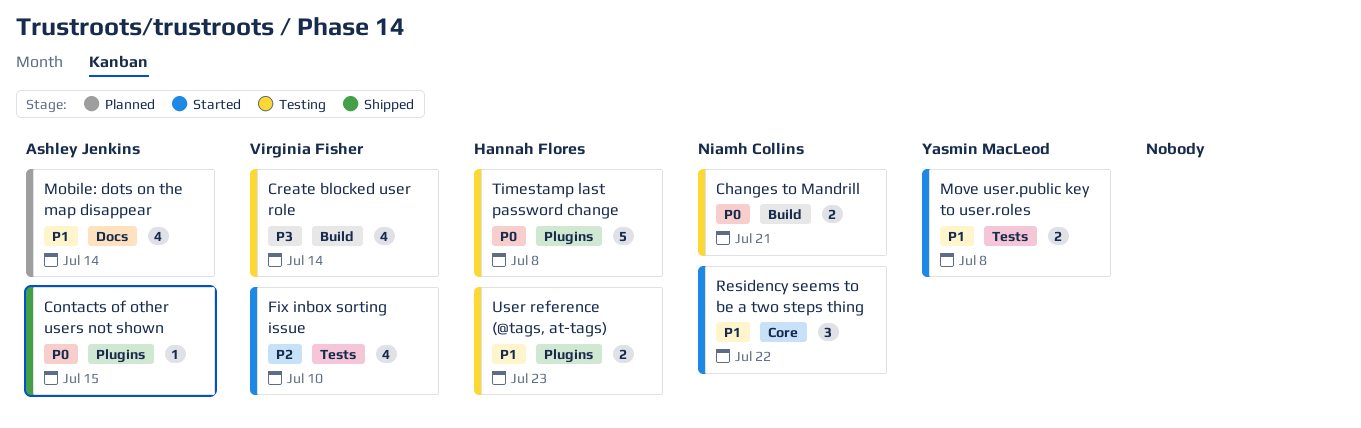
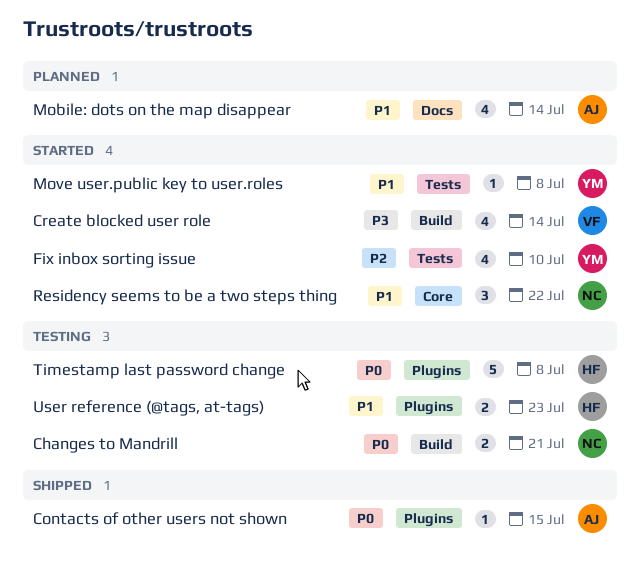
Create blocked user role, status: Testing -> Started
Fix inbox sorting issue, owner: Virginia Fisher -> Yasmin MacLeod
Move user.public key to user.roles, estimate: 2 -> 1

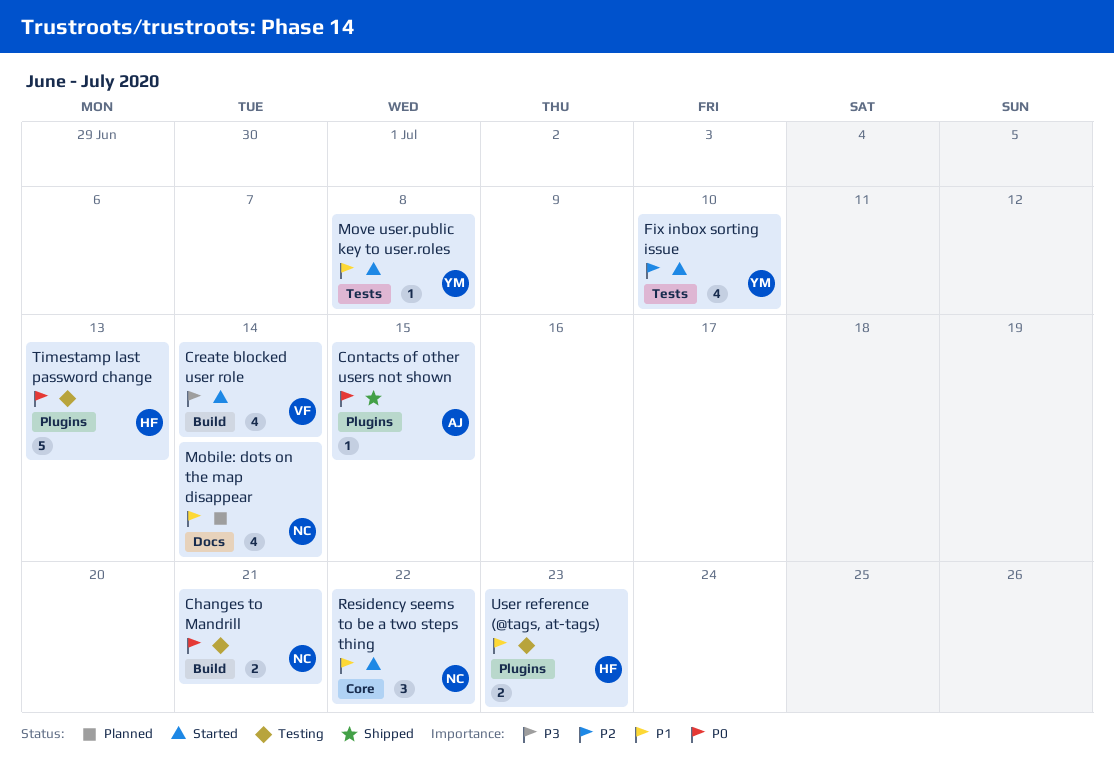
Mobile: dots on the map disappear, owner: AJ -> NC
Timestamp last password change, due: Jul 8 -> Jul 13

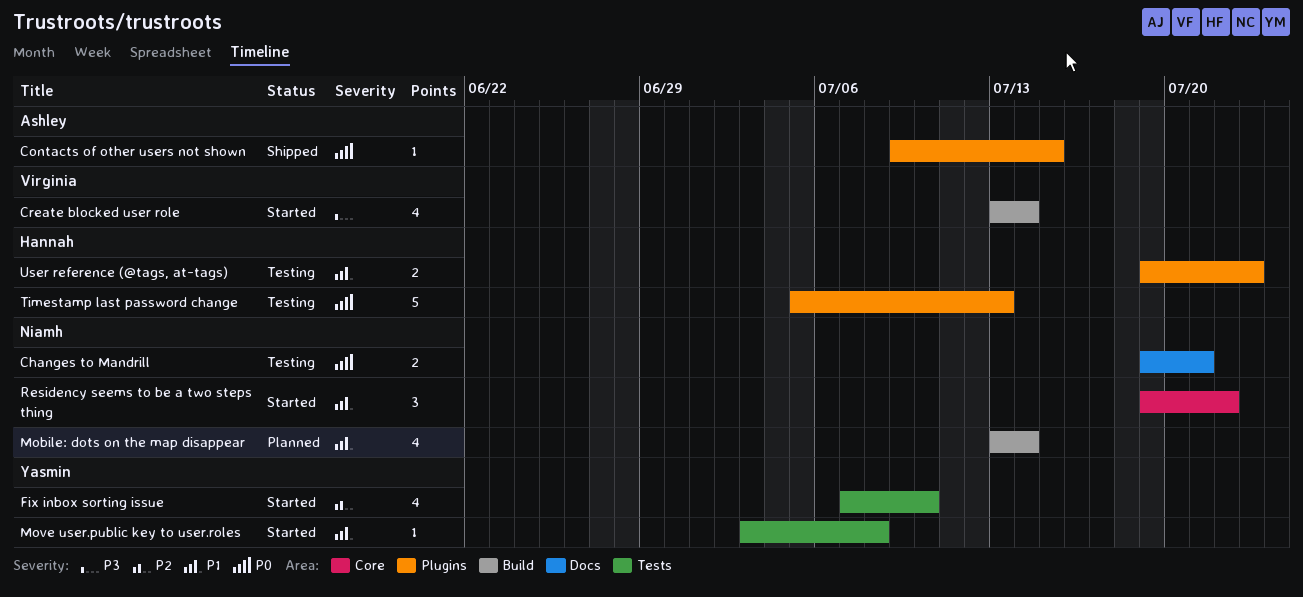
Changes to Mandrill, label: Build -> Docs
Mobile: dots on the map disappear, label: Docs -> Build

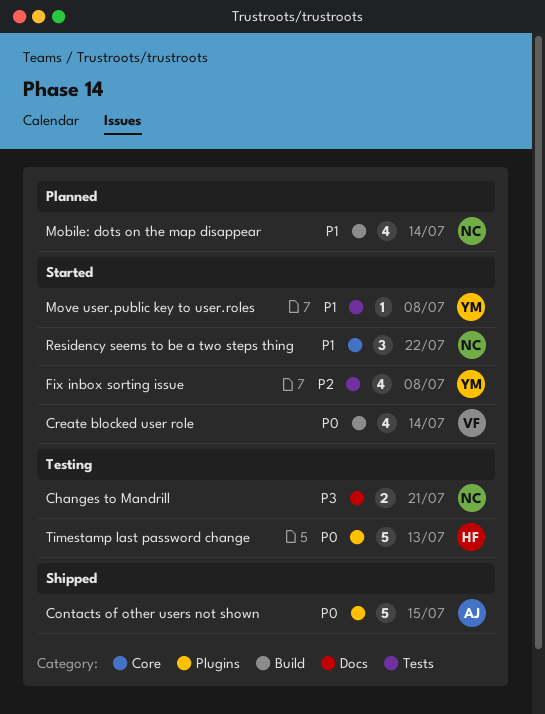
Changes to Mandrill, priority: P0 -> P3
Contacts of other users not shown, estimate: 1 -> 5
Create blocked user role, priority: P3 -> P0
Fix inbox sorting issue, due: Jul 10 -> Jul 8
User reference (@tags, at-tags): present -> none

